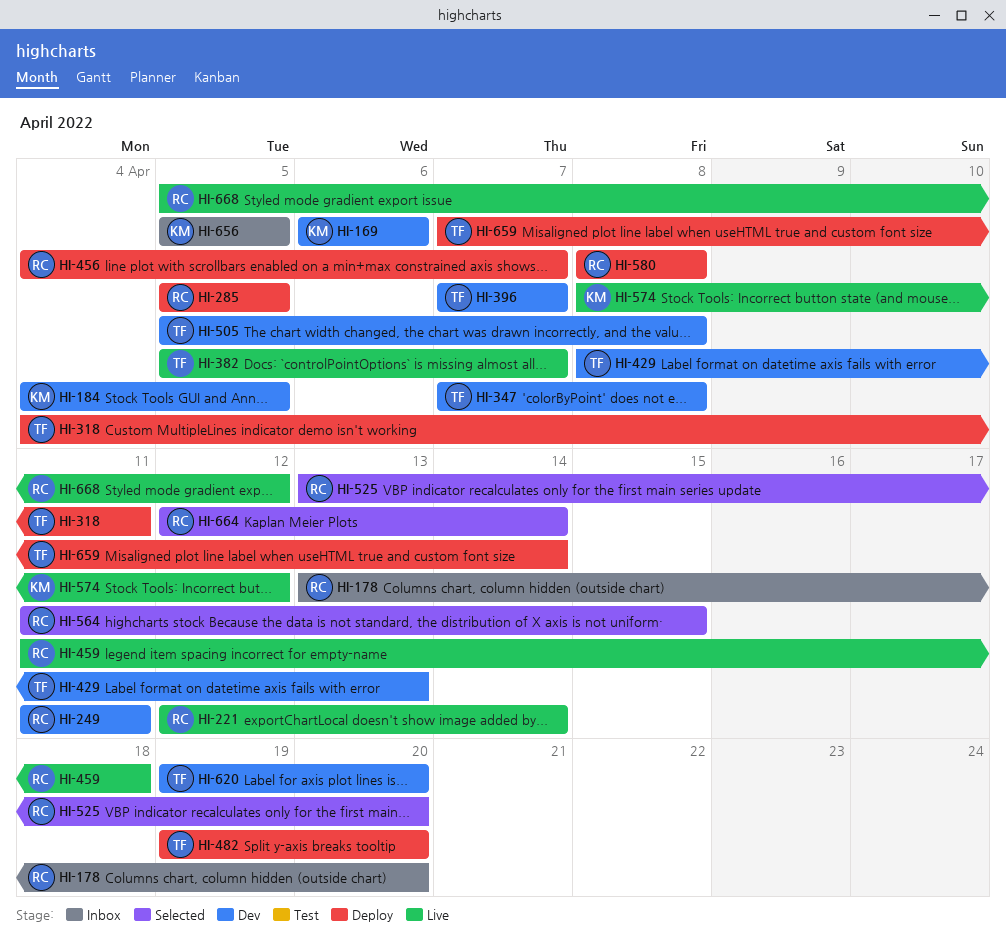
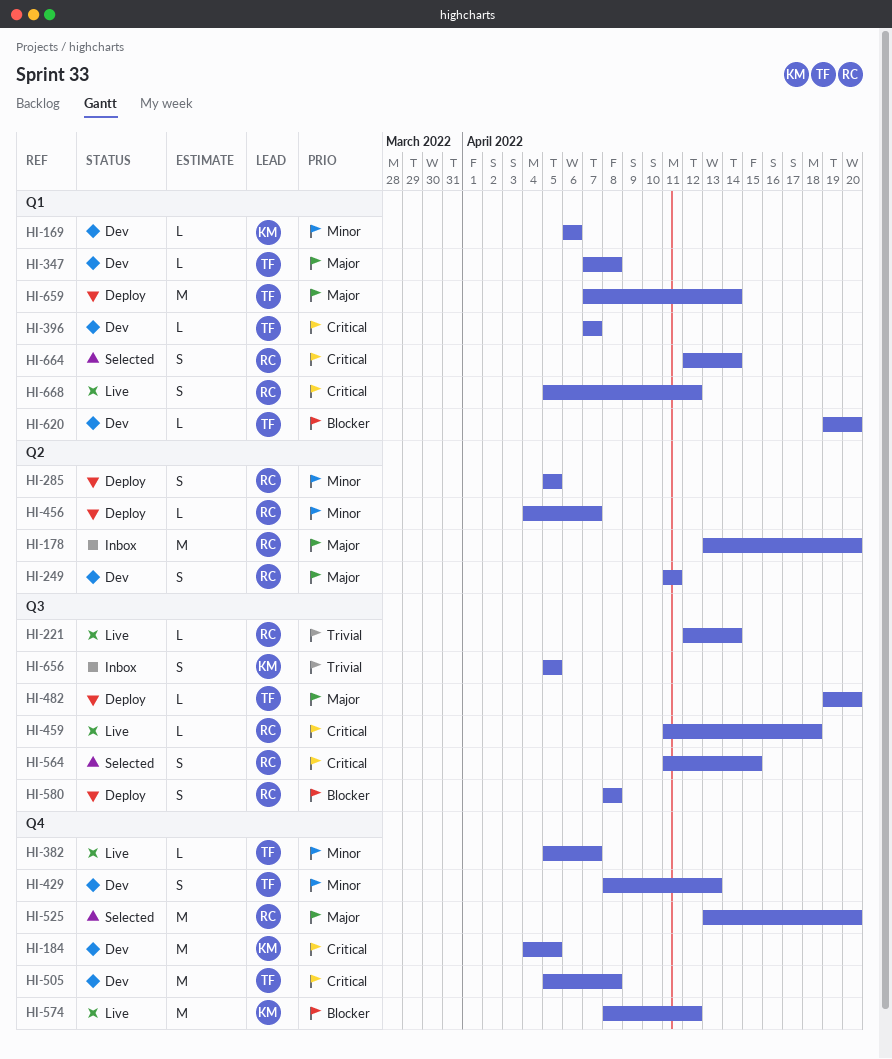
HI-318: present -> none

